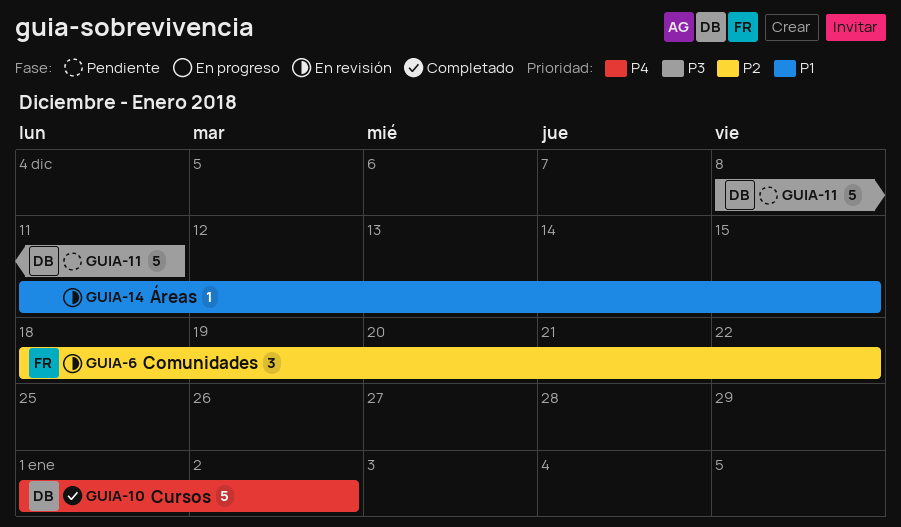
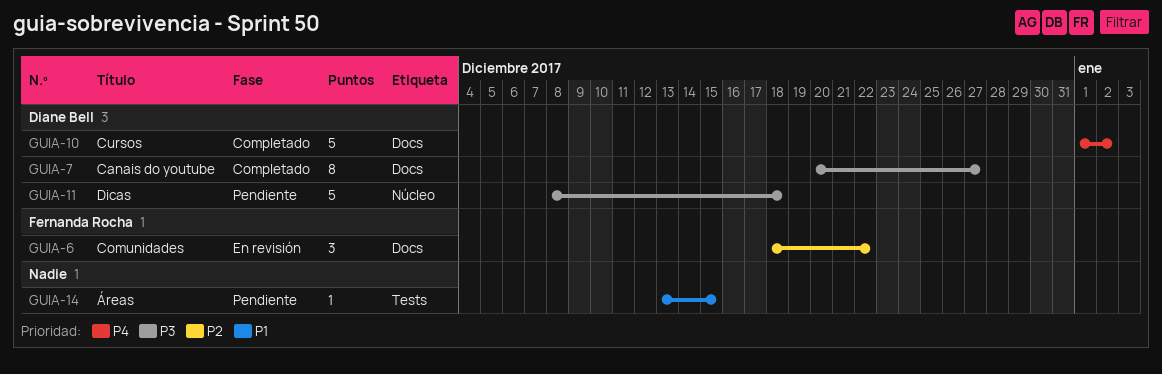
GUIA-7: none -> present
GUIA-11, due: Dec 11 -> Dec 18
GUIA-14, status: En revisión -> Pendiente
GUIA-14, start: Dec 11 -> Dec 13

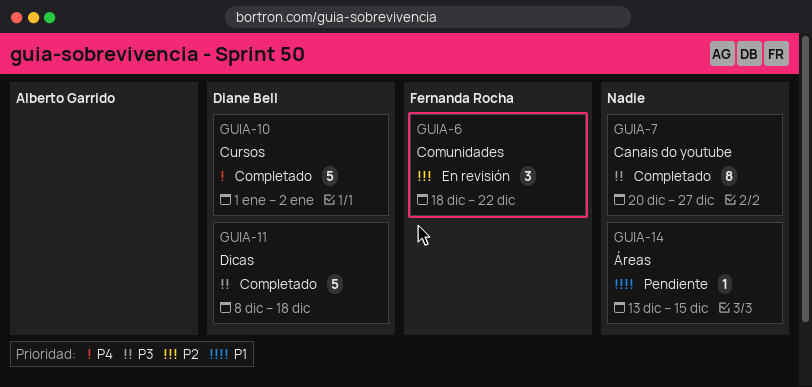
GUIA-7, owner: Diane Bell -> none
GUIA-11, status: Pendiente -> Completado

